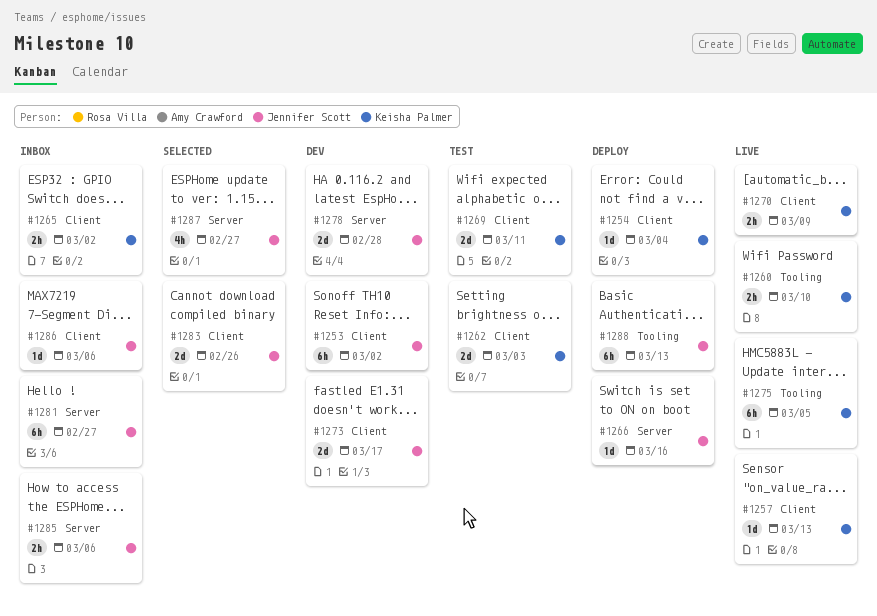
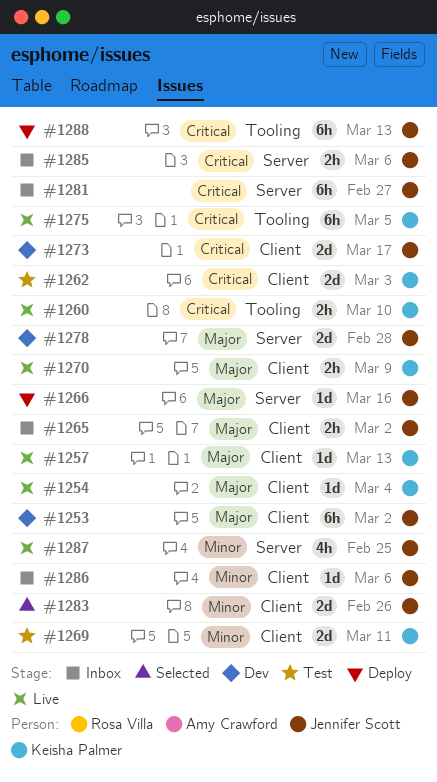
#1254, status: Deploy -> Live
#1265, owner: Keisha Palmer -> Jennifer Scott
#1287, status: Selected -> Live
#1287, due: Feb 27 -> Feb 25

